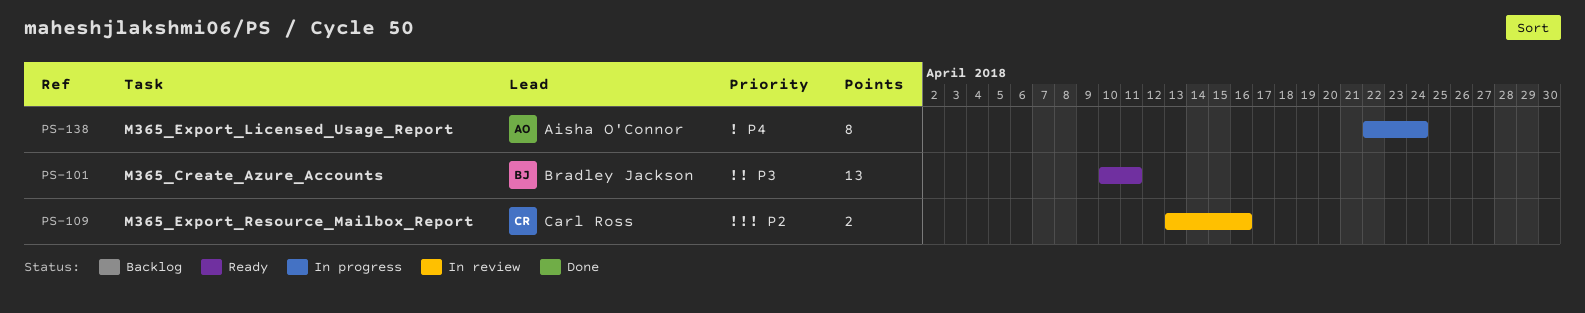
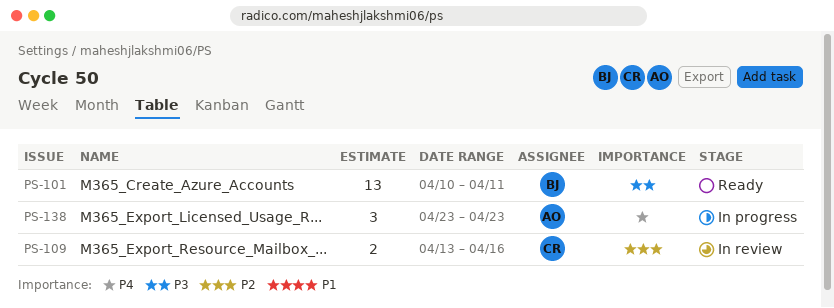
PS-138, estimate: 8 -> 3
PS-138, start: Apr 22 -> Apr 23
PS-138, due: Apr 24 -> Apr 23

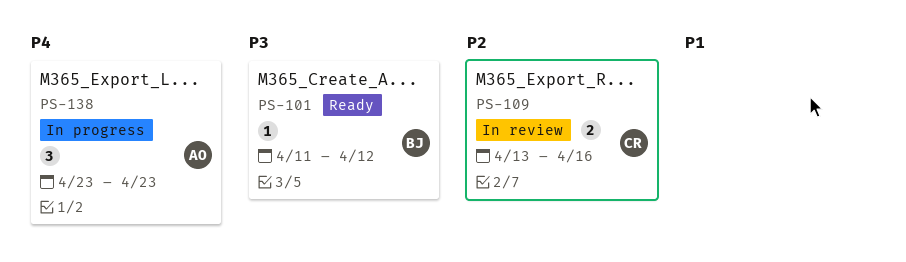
PS-101, estimate: 13 -> 1
PS-101, start: Apr 10 -> Apr 11
PS-101, due: Apr 11 -> Apr 12

